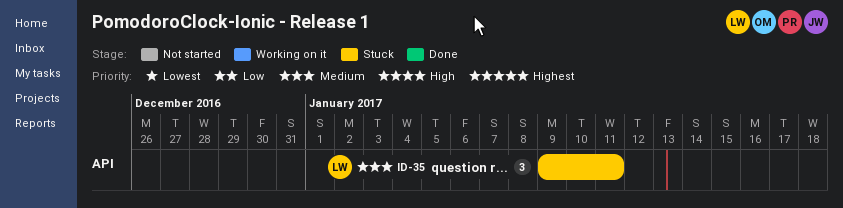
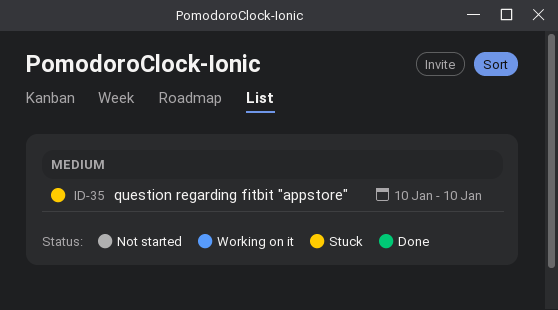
ID-35, start: Jan 9 -> Jan 10
ID-35, due: Jan 11 -> Jan 10

